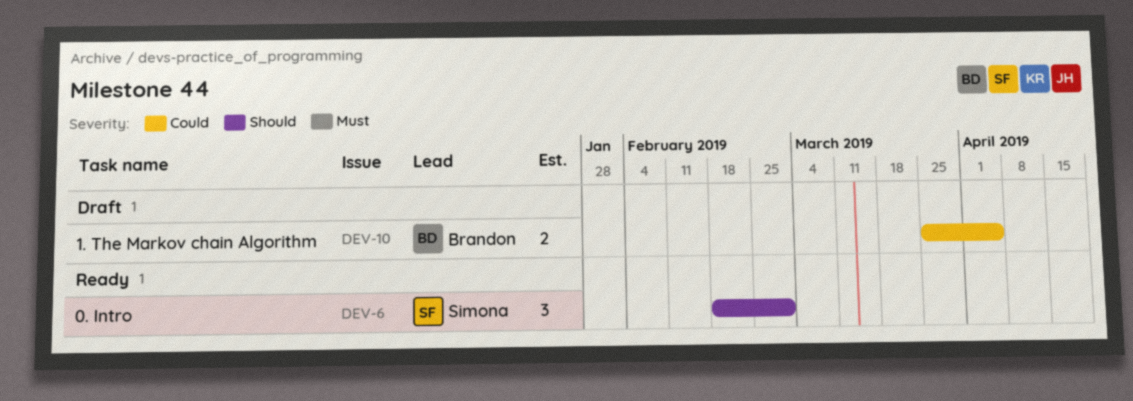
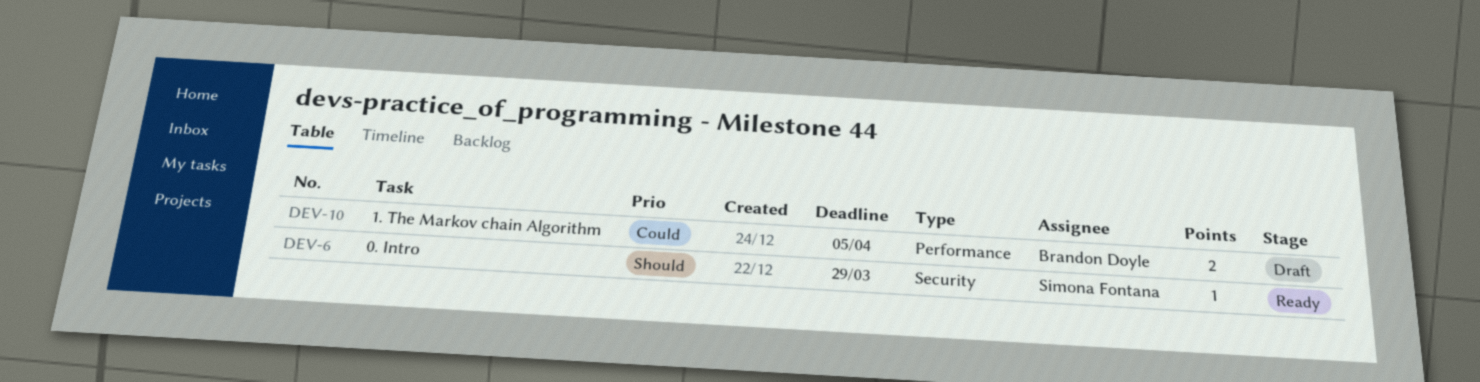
DEV-6, estimate: 3 -> 1
DEV-6, due: Mar 1 -> Mar 29

